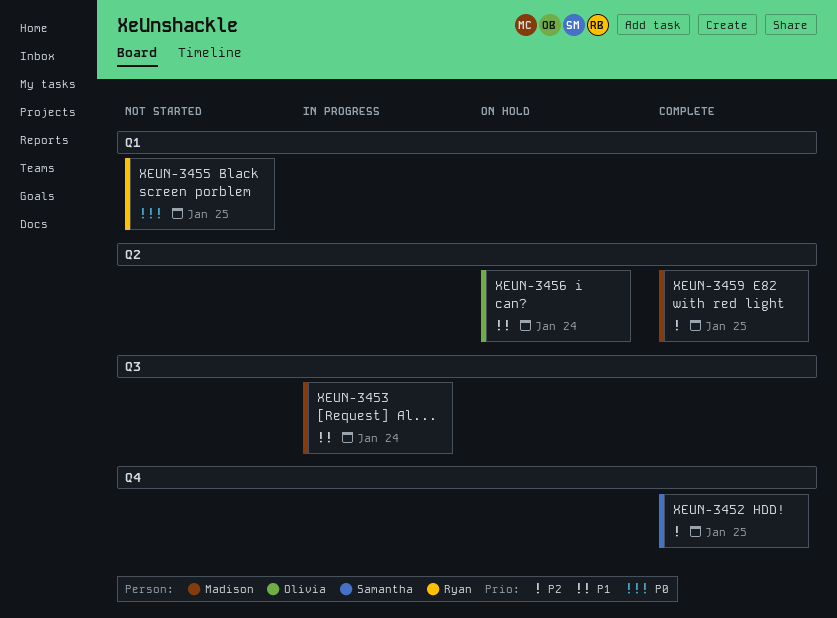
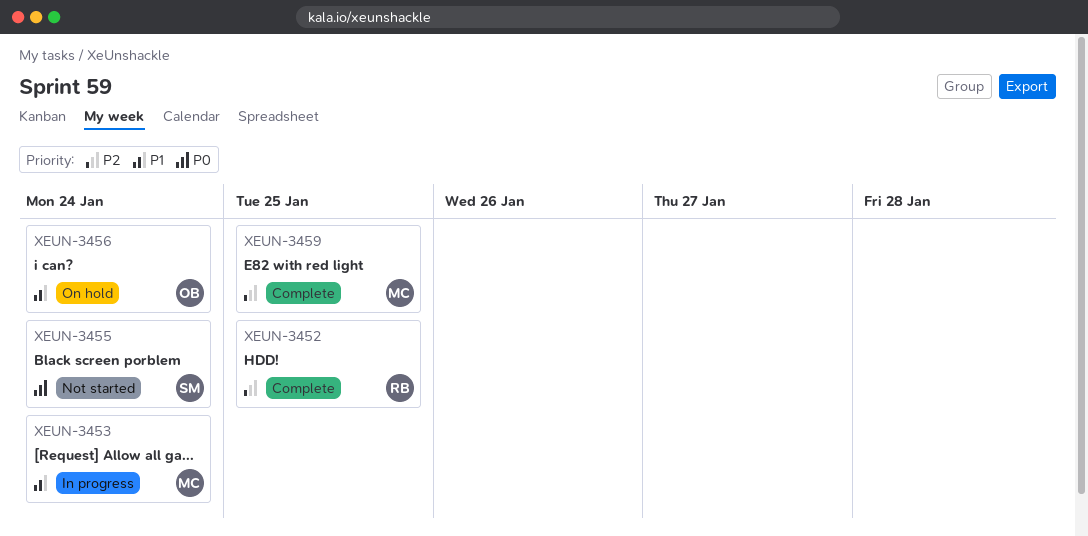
XEUN-3452, owner: Samantha -> Ryan
XEUN-3455, owner: Ryan -> Samantha
XEUN-3455, due: Jan 25 -> Jan 24

